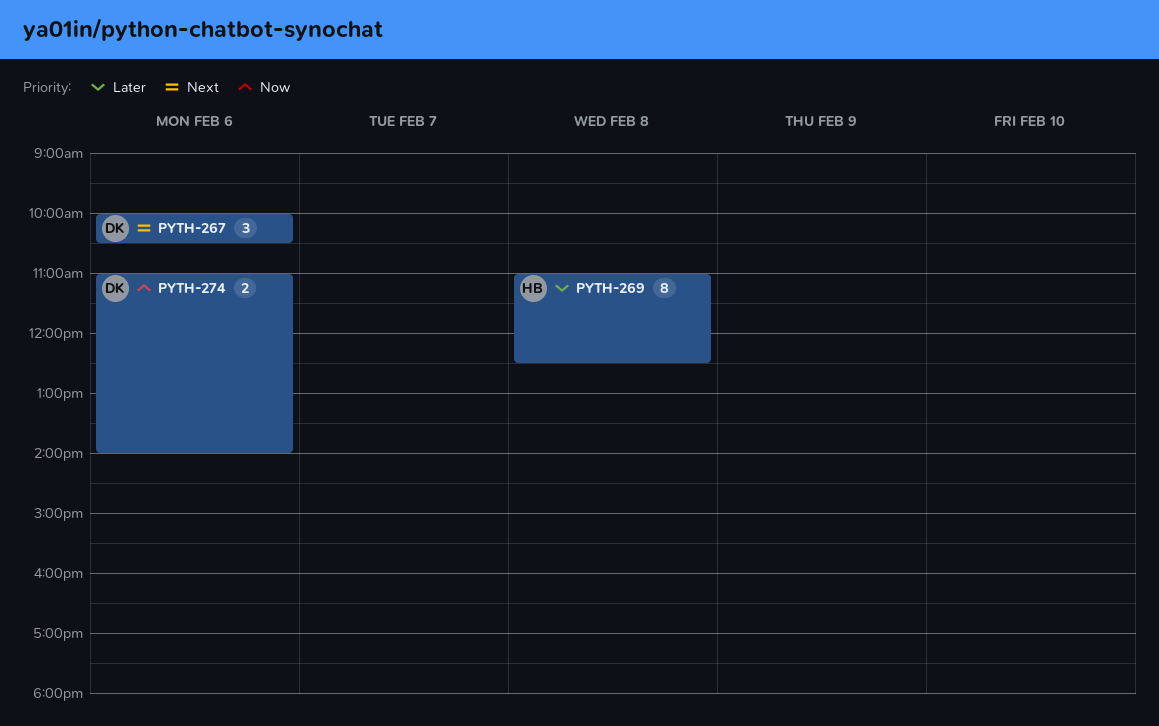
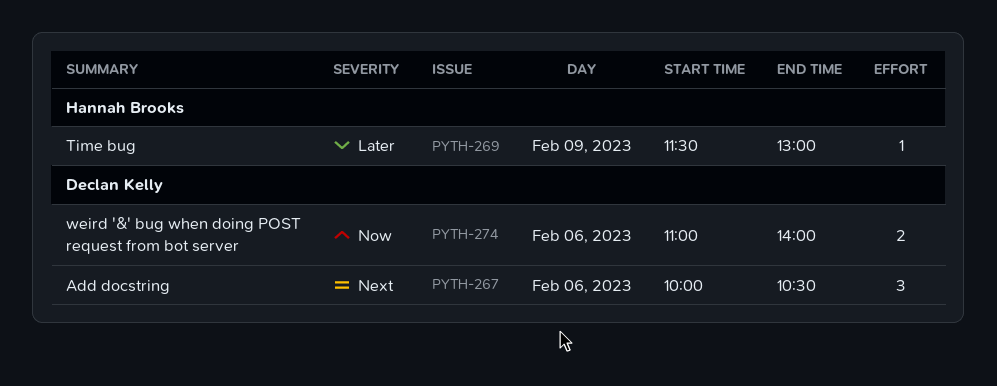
PYTH-269, estimate: 8 -> 1
PYTH-269, day: Feb 8 -> Feb 9
PYTH-269, begins: 11:00 -> 11:30
PYTH-269, ends: 12:30 -> 13:00

